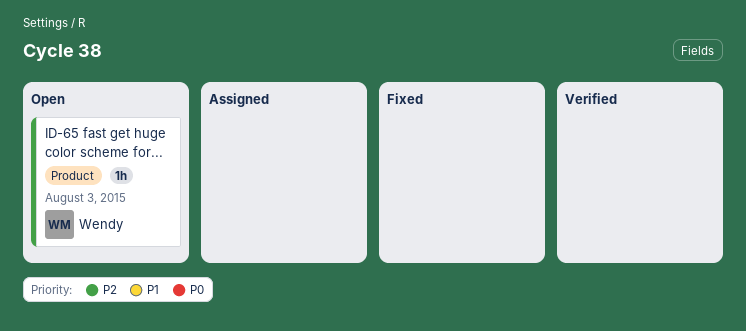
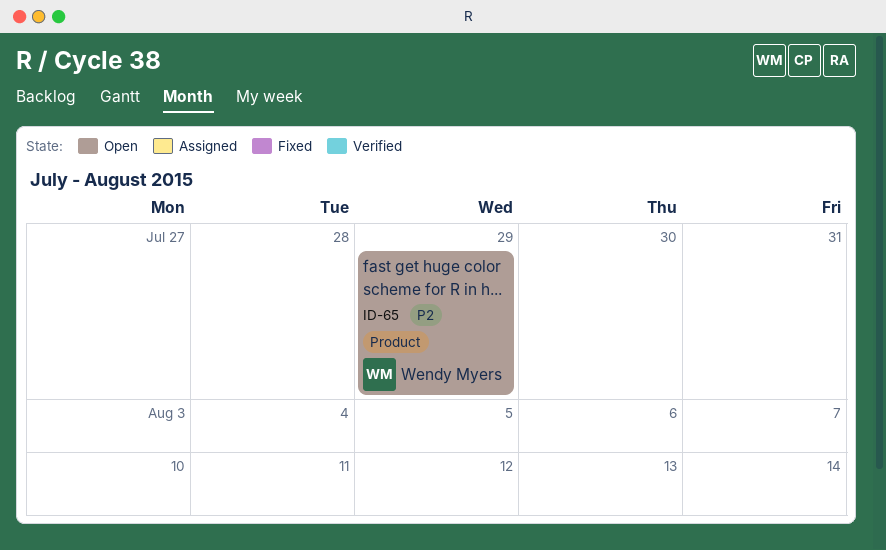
ID-65, due: Aug 3 -> Jul 29

